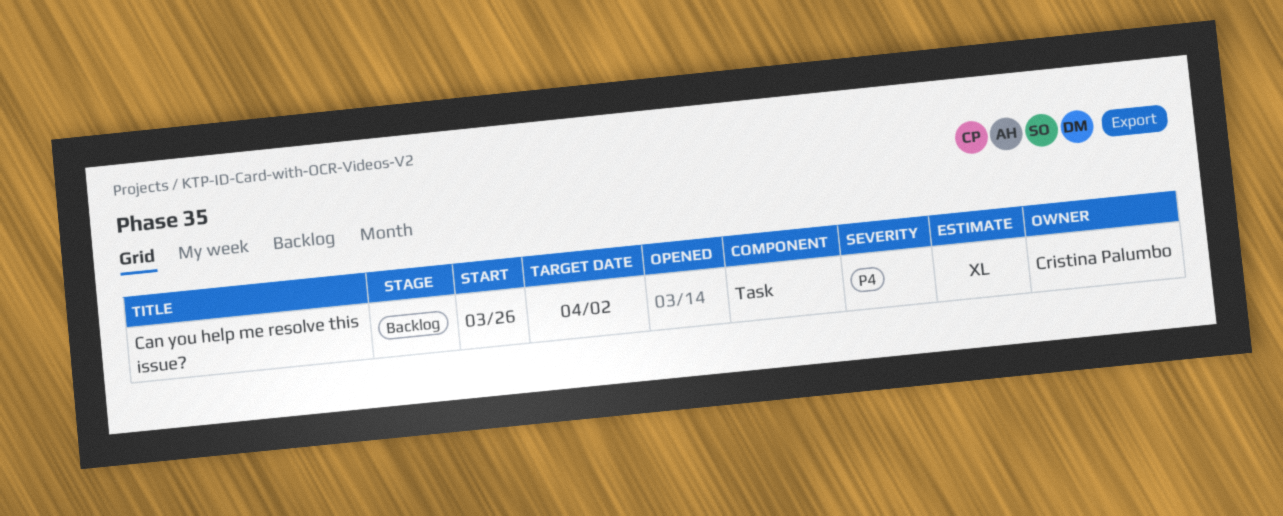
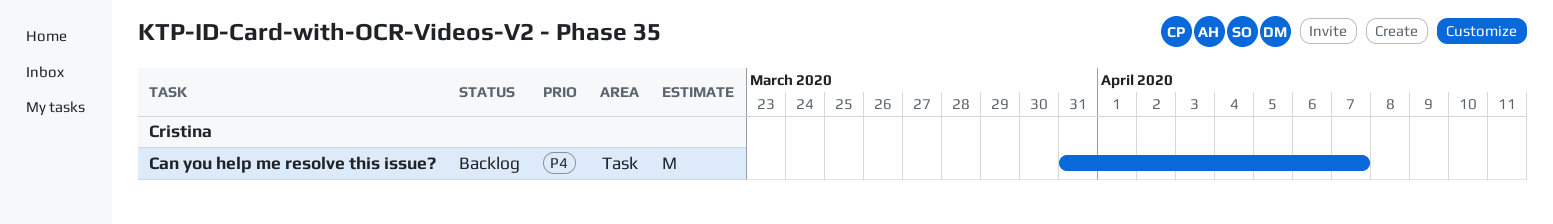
Can you help me resolve this issue?, estimate: XL -> M
Can you help me resolve this issue?, start: Mar 26 -> Mar 31
Can you help me resolve this issue?, due: Apr 2 -> Apr 7

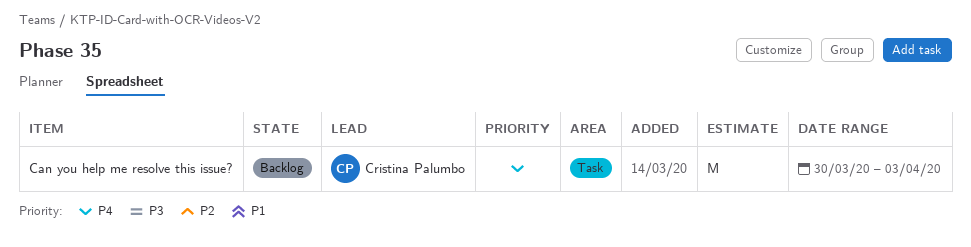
Can you help me resolve this issue?, start: Mar 31 -> Mar 30
Can you help me resolve this issue?, due: Apr 7 -> Apr 3

